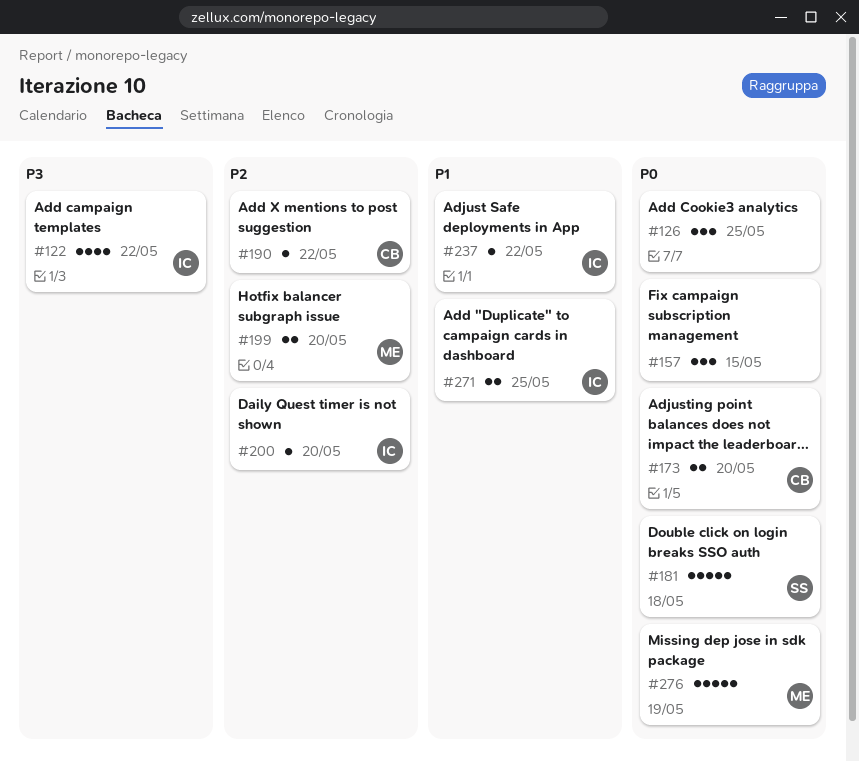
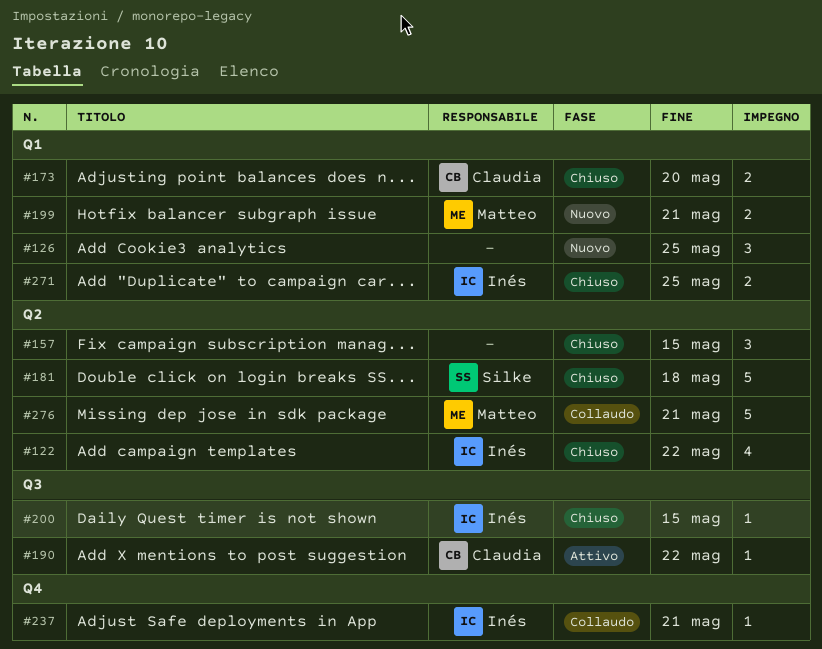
#199, due: May 20 -> May 21
#200, due: May 20 -> May 15
#237, due: May 22 -> May 21
#276, due: May 19 -> May 21

